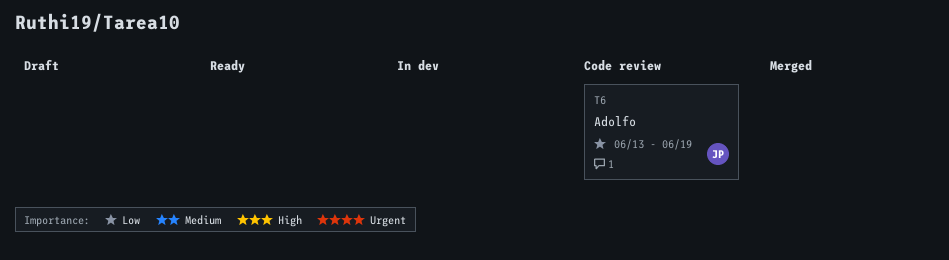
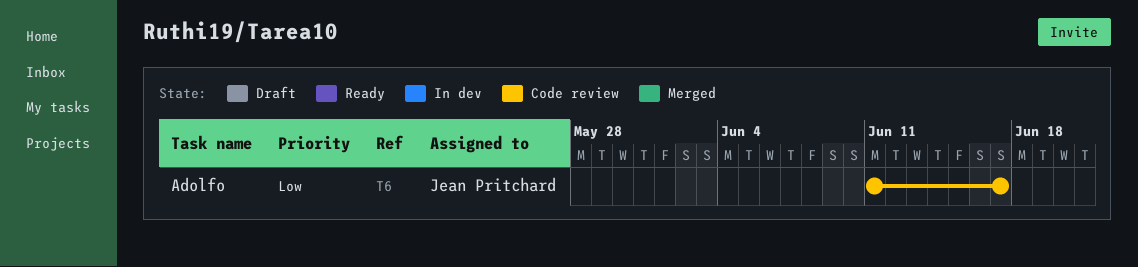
T6, start: Jun 13 -> Jun 11
T6, due: Jun 19 -> Jun 17

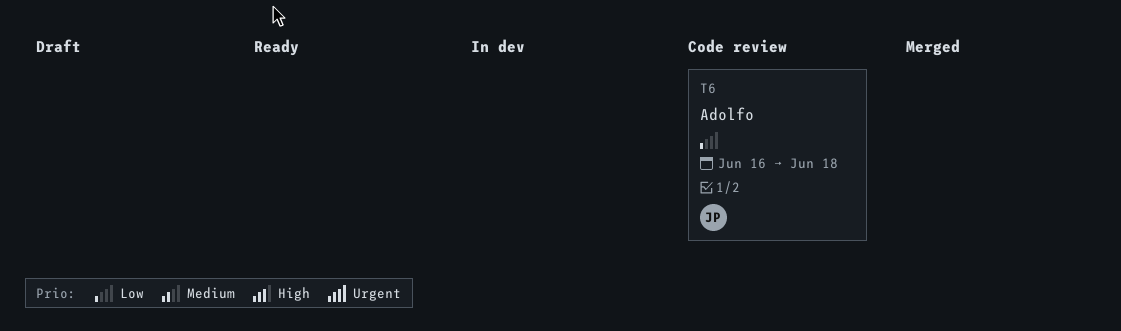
T6, start: Jun 11 -> Jun 16
T6, due: Jun 17 -> Jun 18

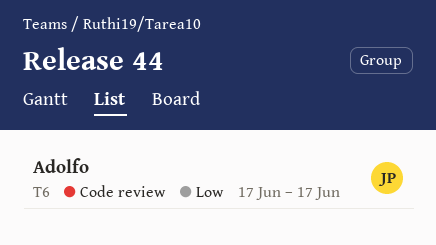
T6, start: Jun 16 -> Jun 17
T6, due: Jun 18 -> Jun 17

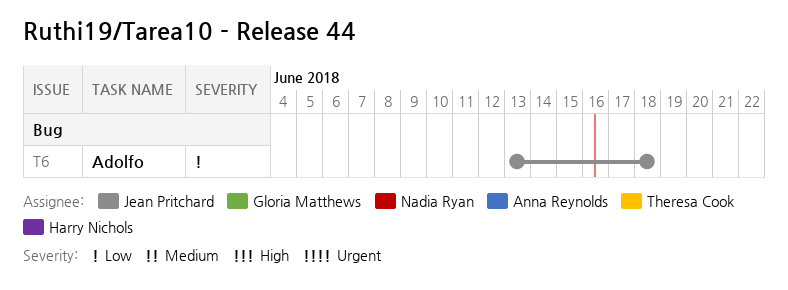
T6, start: Jun 17 -> Jun 13
T6, due: Jun 17 -> Jun 18

